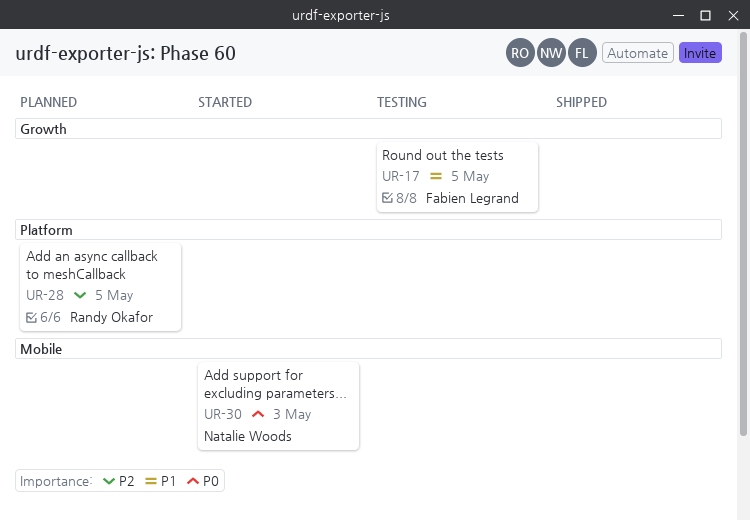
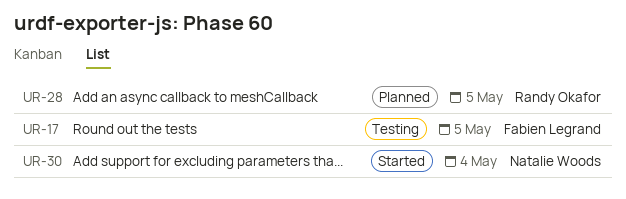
UR-30, due: May 3 -> May 4

